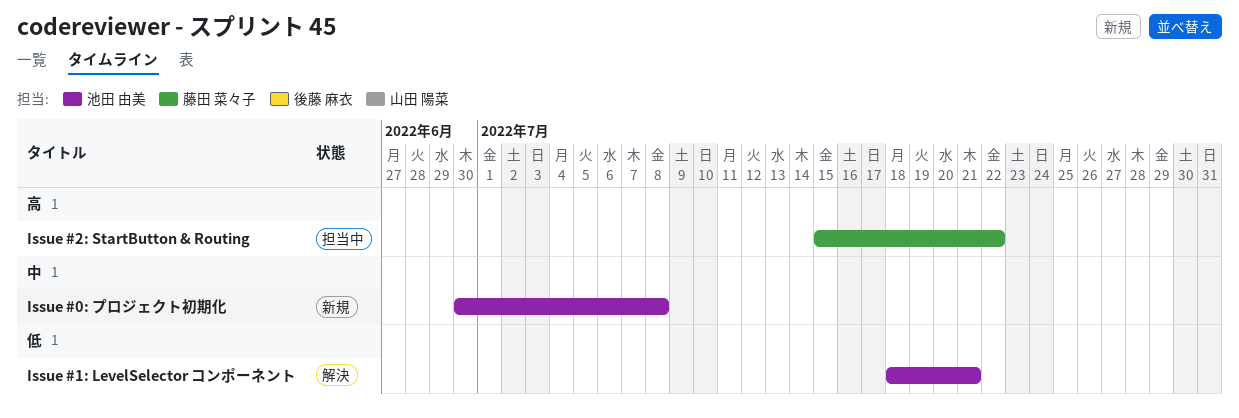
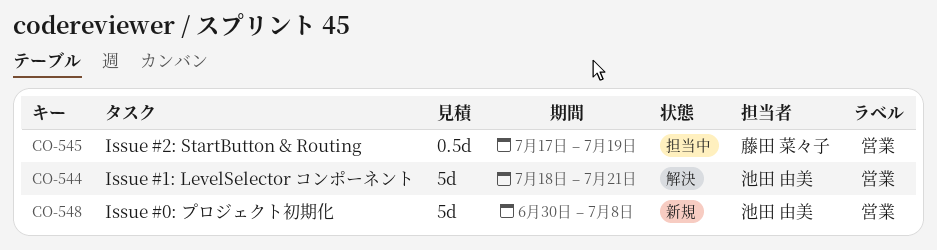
Issue #2: StartButton & Routing, start: Jul 15 -> Jul 17
Issue #2: StartButton & Routing, due: Jul 22 -> Jul 19

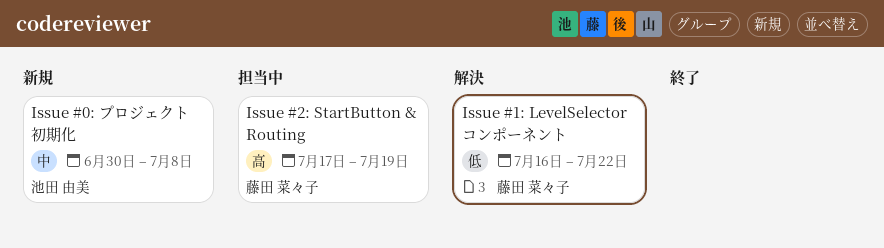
Issue #1: LevelSelector コンポーネント, owner: 池田 由美 -> 藤田 菜々子
Issue #1: LevelSelector コンポーネント, start: Jul 18 -> Jul 16
Issue #1: LevelSelector コンポーネント, due: Jul 21 -> Jul 22

